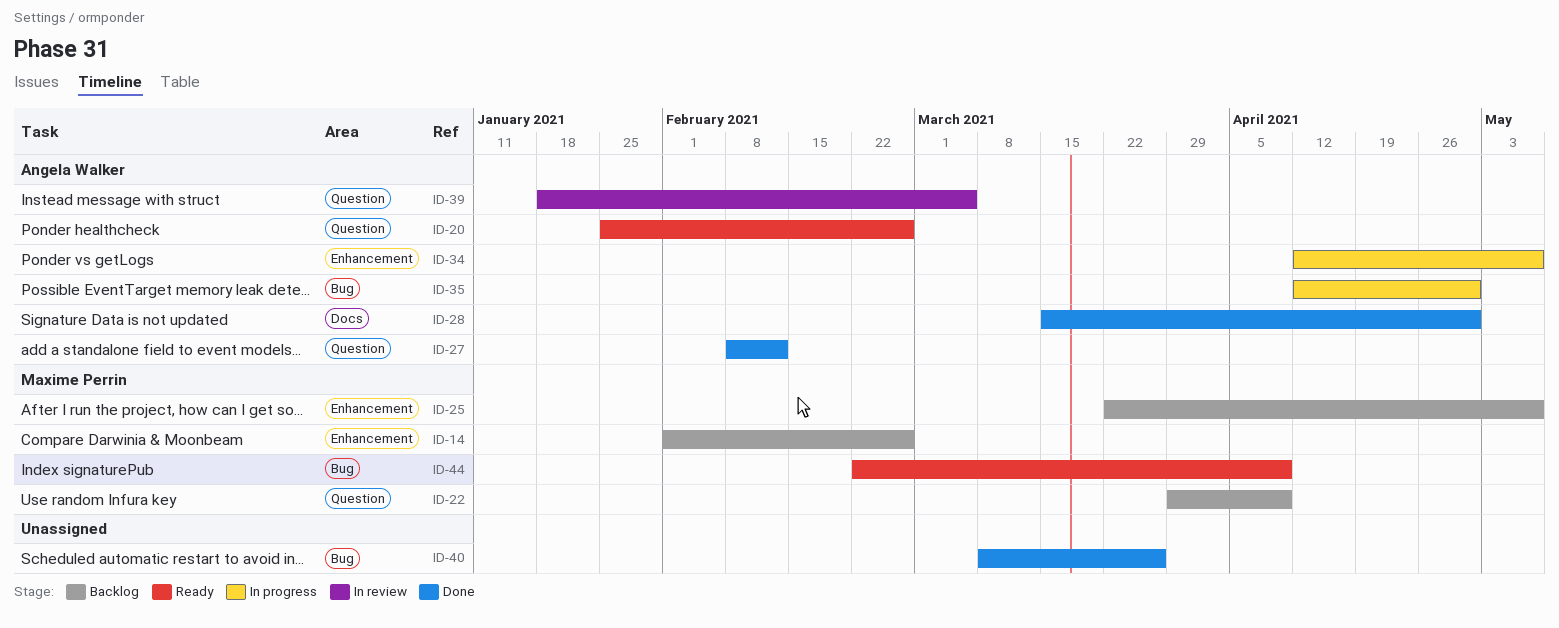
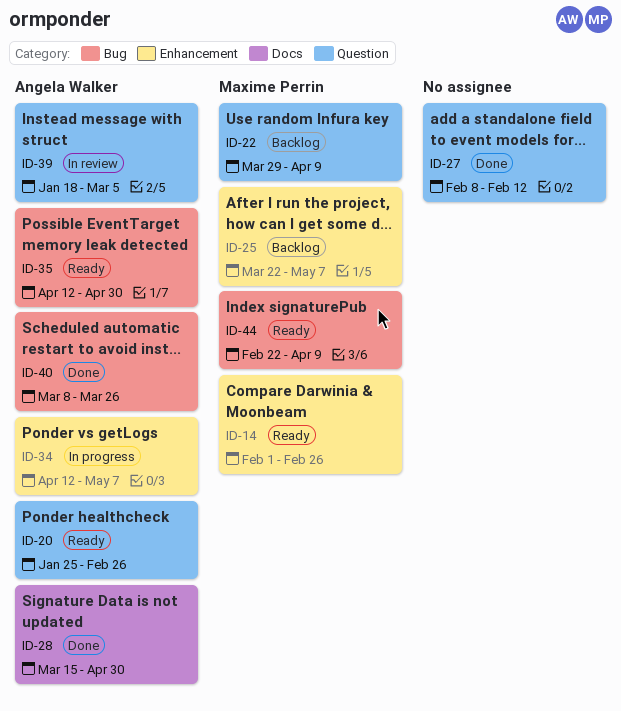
ID-14, status: Backlog -> Ready
ID-27, owner: Angela Walker -> none
ID-35, status: In progress -> Ready
ID-40, owner: none -> Angela Walker

